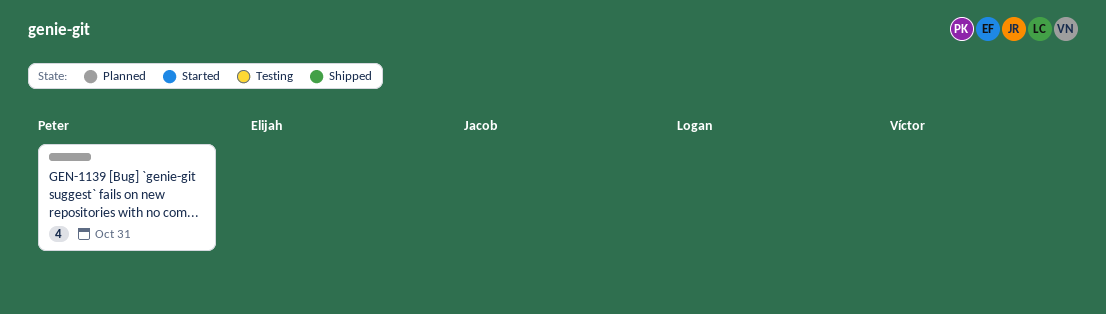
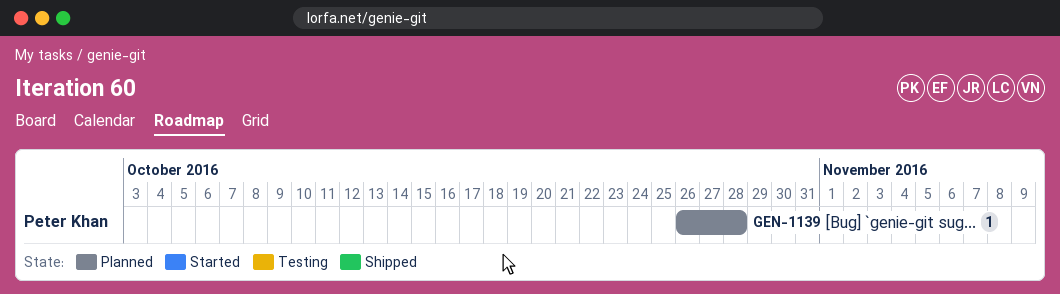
GEN-1139, estimate: 4 -> 1
GEN-1139, due: Oct 31 -> Oct 28

